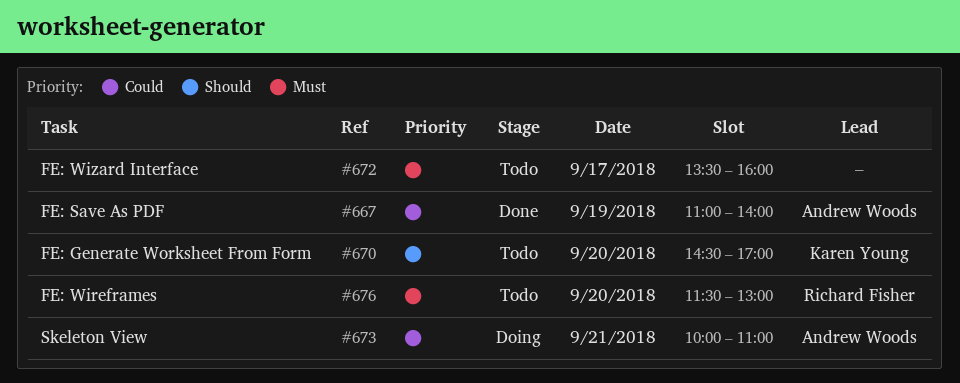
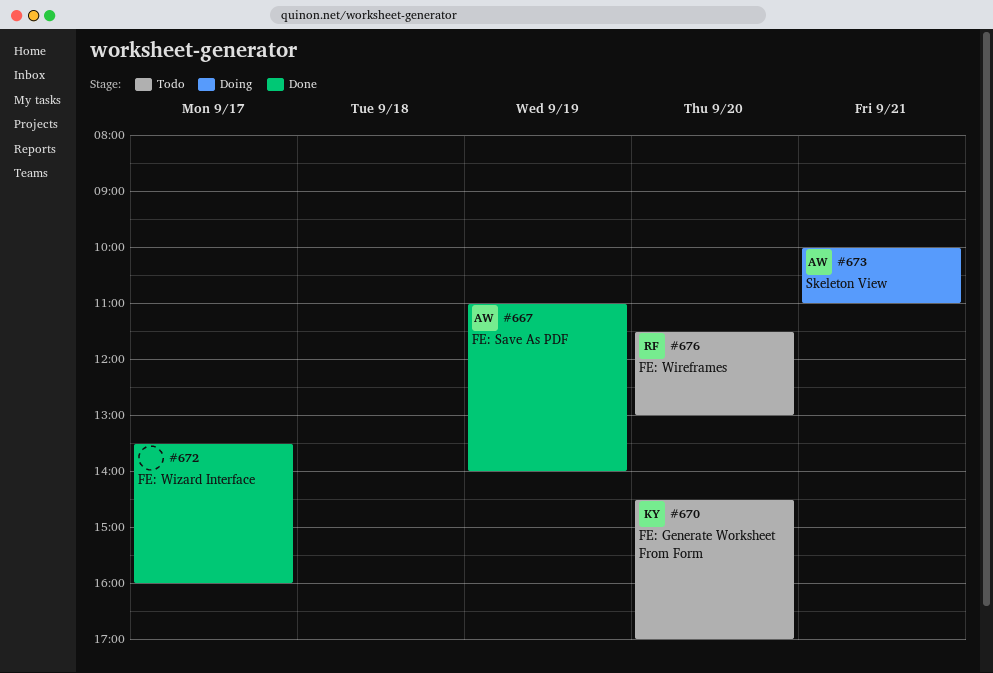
#672, status: Todo -> Done

